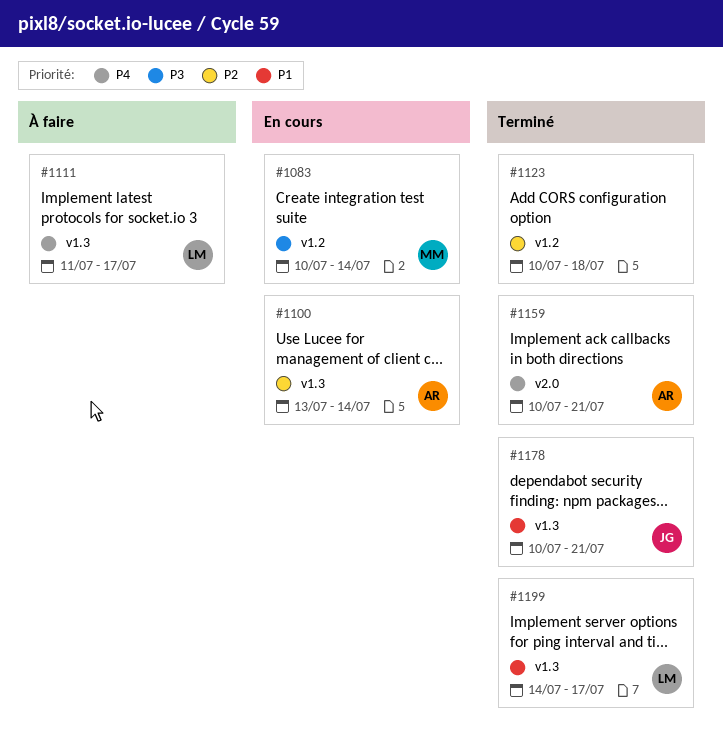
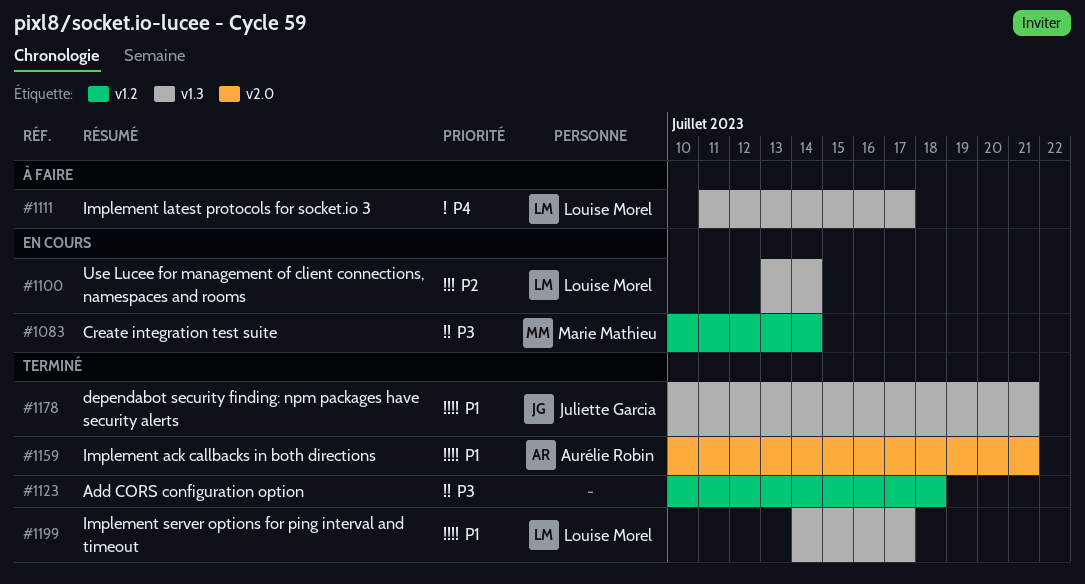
#1100, owner: Aurélie Robin -> Louise Morel
#1123, priority: P2 -> P3
#1159, priority: P4 -> P1

